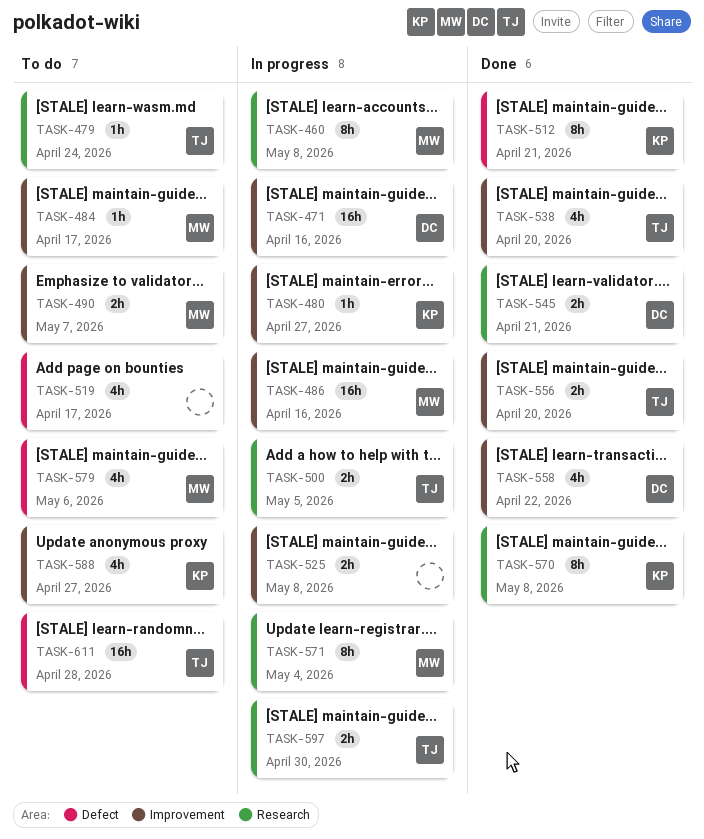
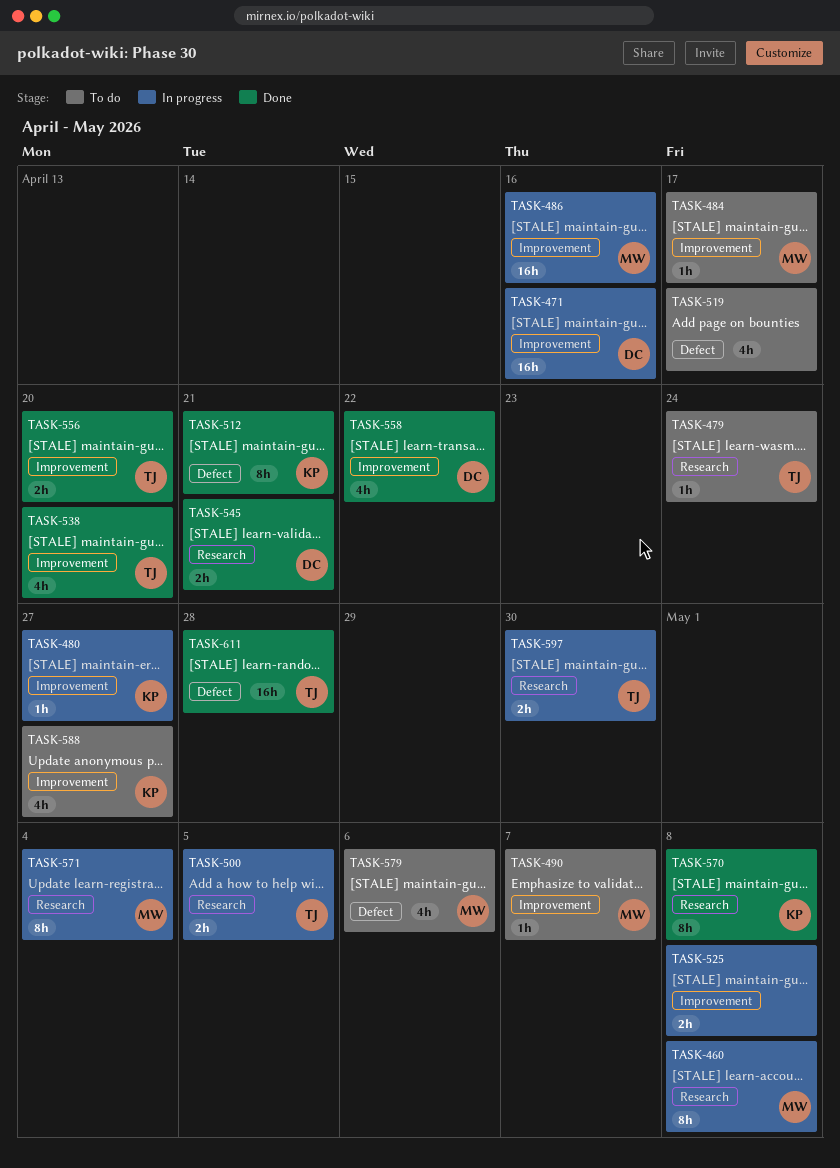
TASK-490, estimate: 2h -> 1h
TASK-611, status: To do -> Done

